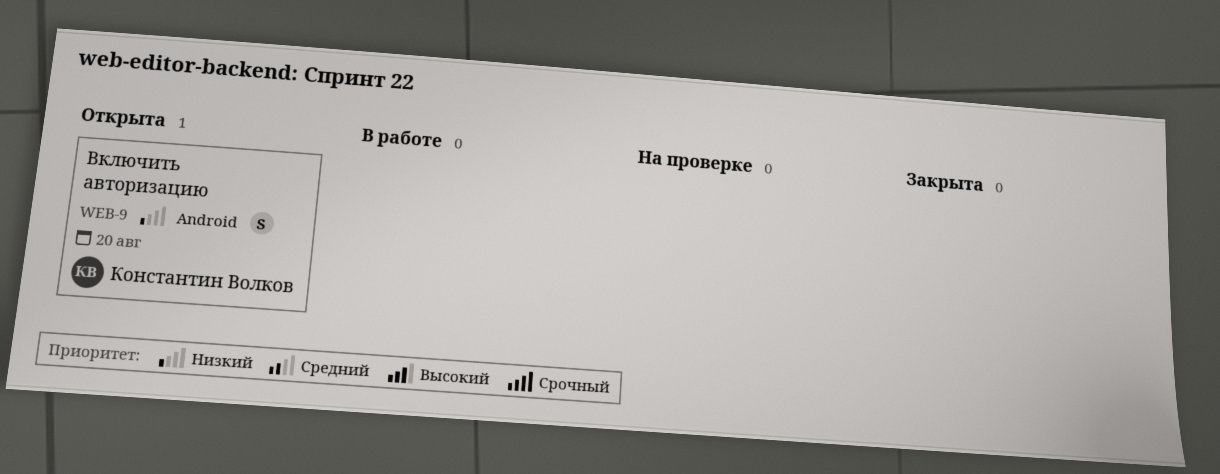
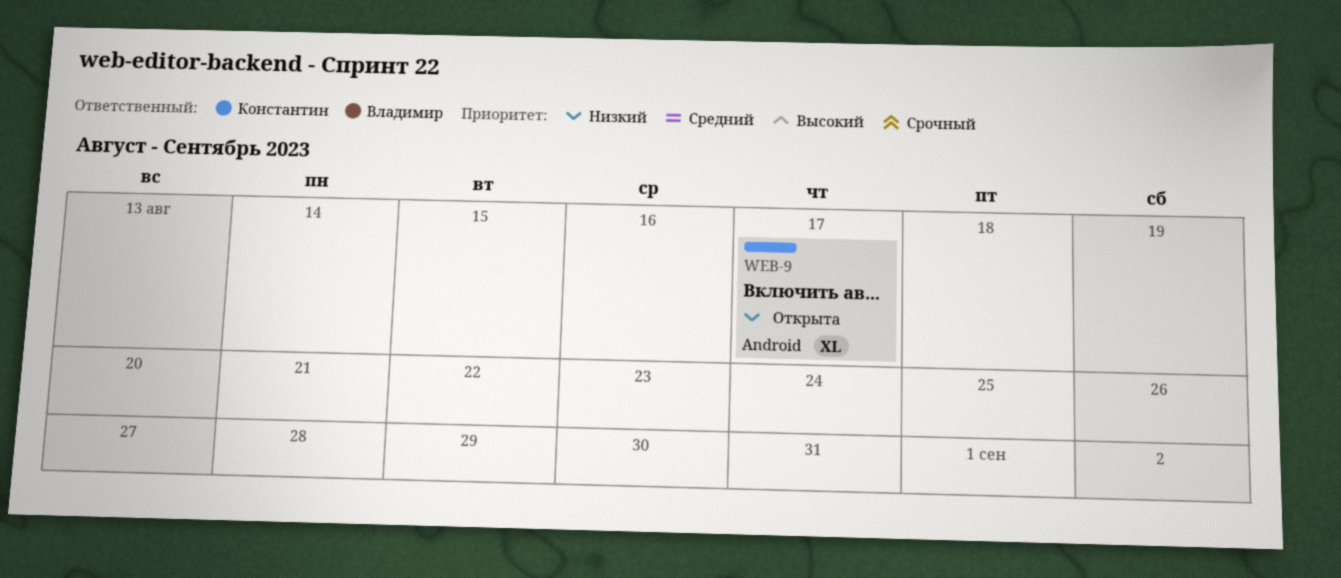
WEB-9, estimate: S -> XL
WEB-9, due: Aug 20 -> Aug 17

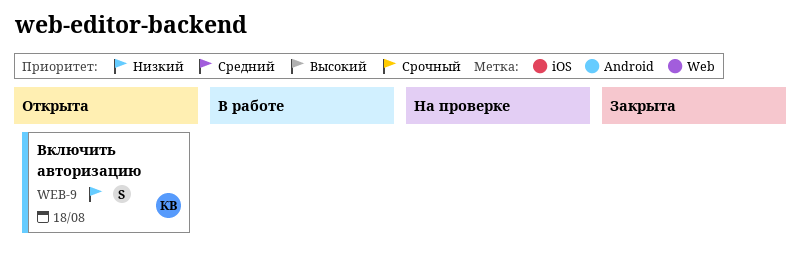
WEB-9, estimate: XL -> S
WEB-9, due: Aug 17 -> Aug 18

